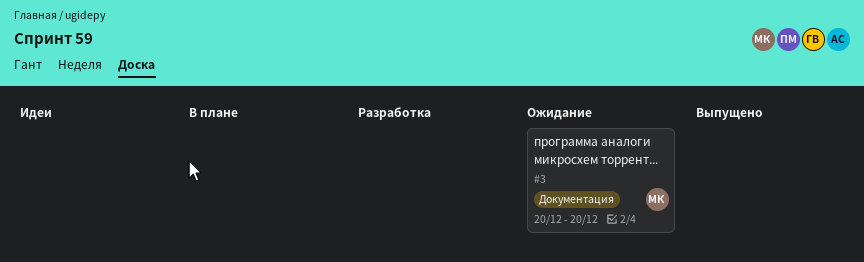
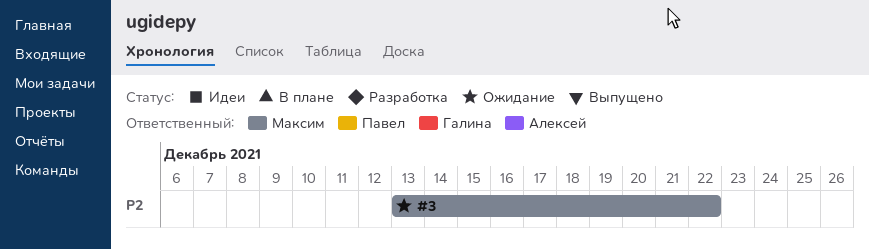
#3, start: Dec 20 -> Dec 13
#3, due: Dec 20 -> Dec 22

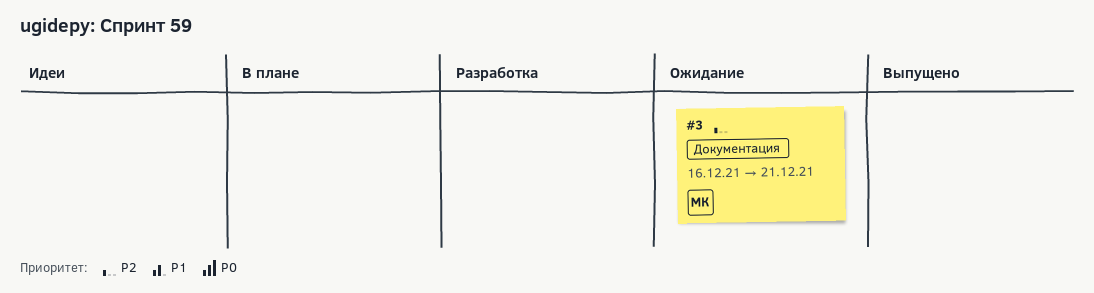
#3, start: Dec 13 -> Dec 16
#3, due: Dec 22 -> Dec 21

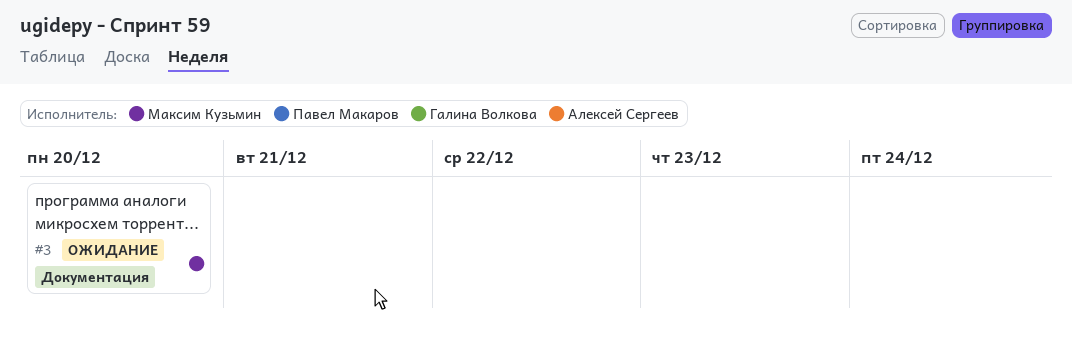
#3, due: Dec 21 -> Dec 20

